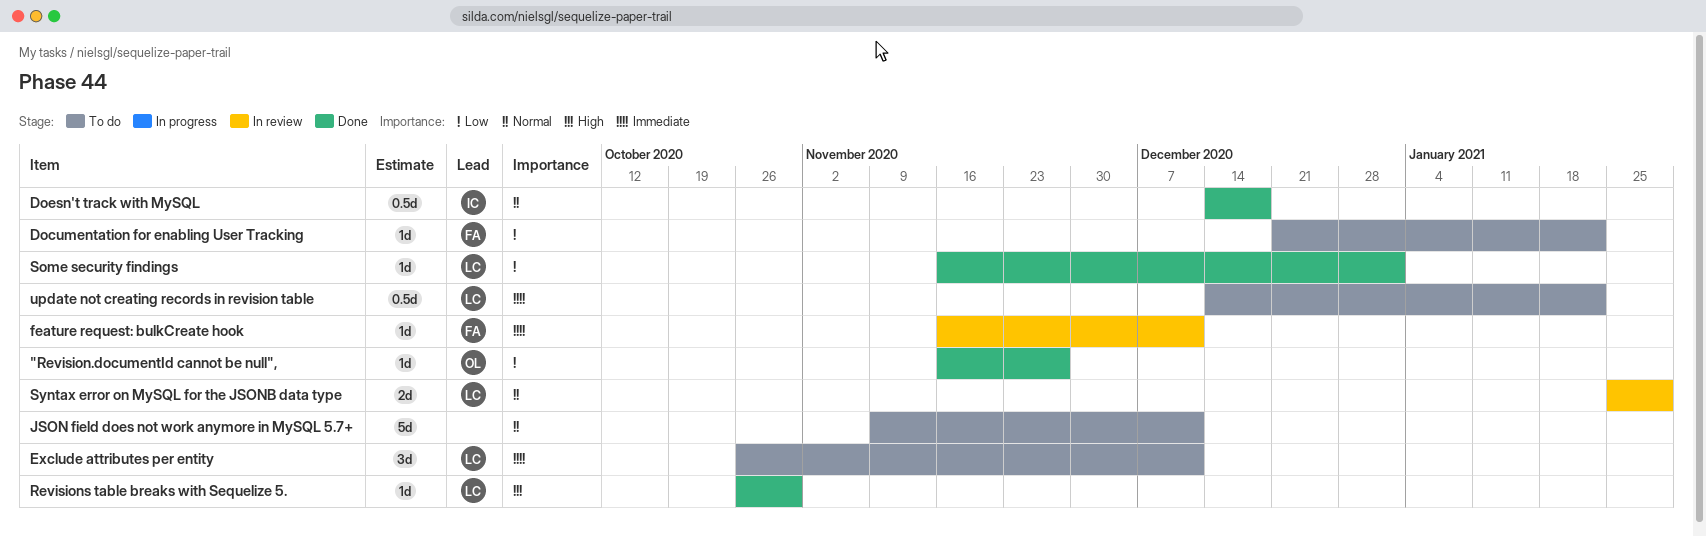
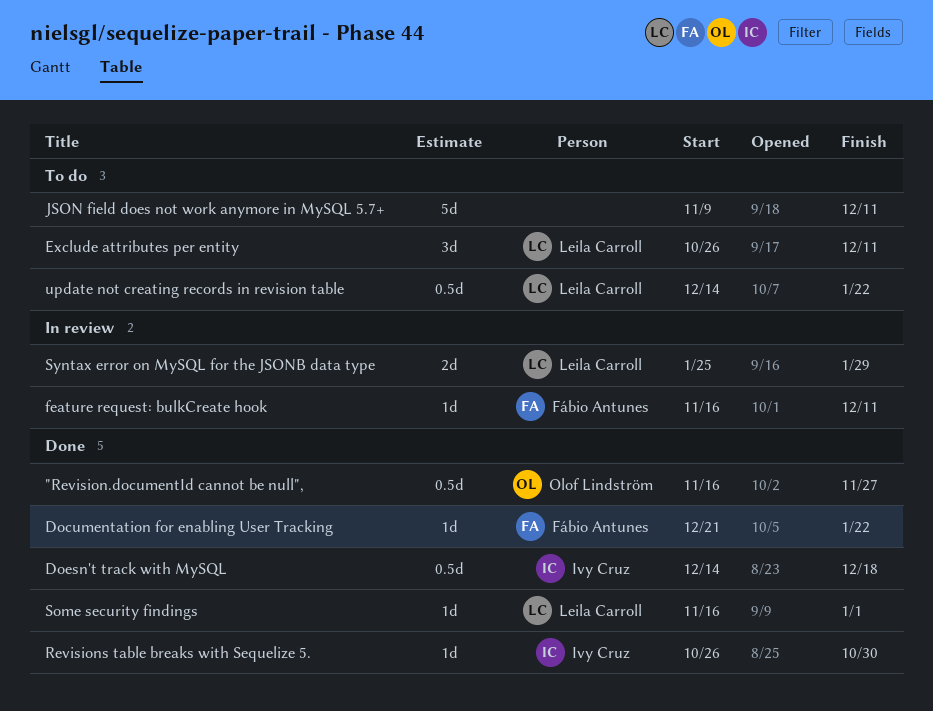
"Revision.documentId cannot be null",, estimate: 1d -> 0.5d
Documentation for enabling User Tracking, status: To do -> Done
Revisions table breaks with Sequelize 5., owner: Leila Carroll -> Ivy Cruz

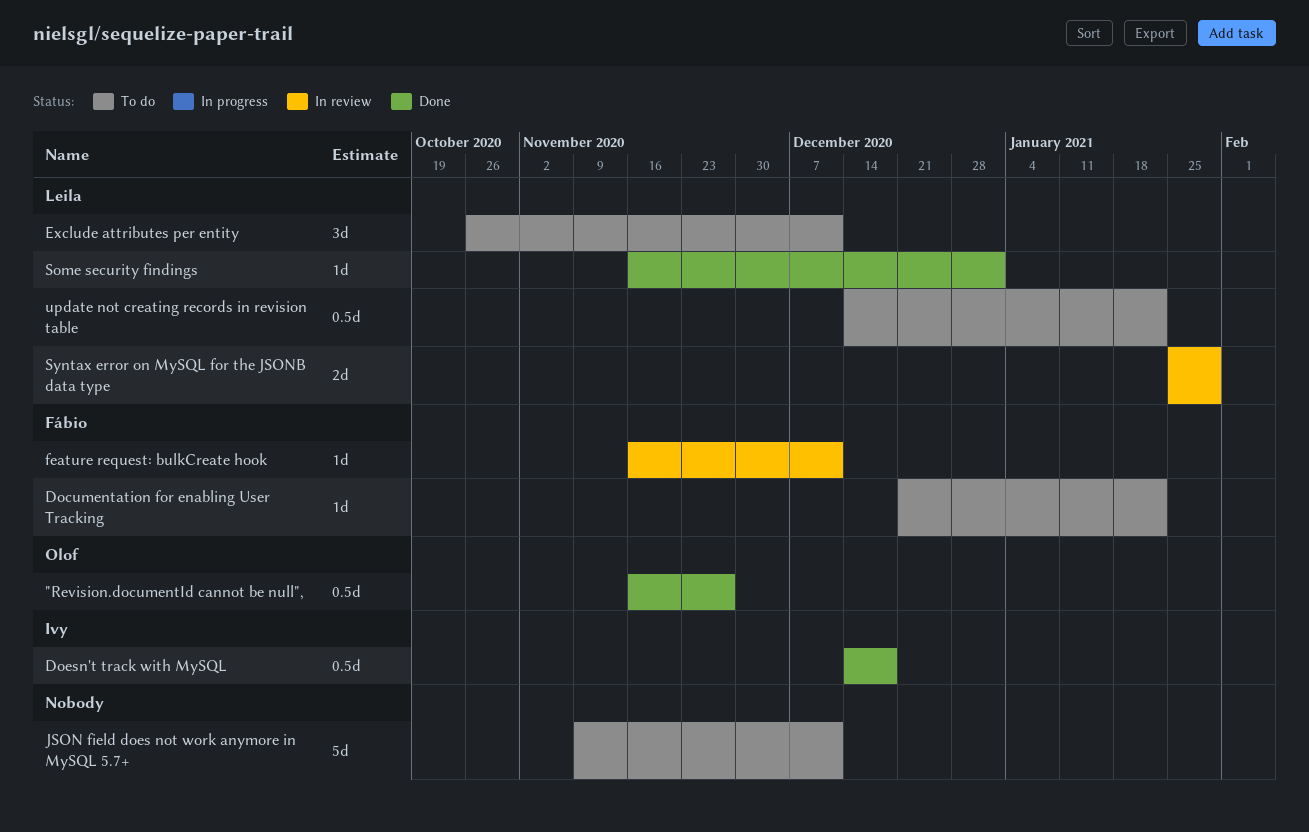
Documentation for enabling User Tracking, status: Done -> To do
Revisions table breaks with Sequelize 5.: present -> none

